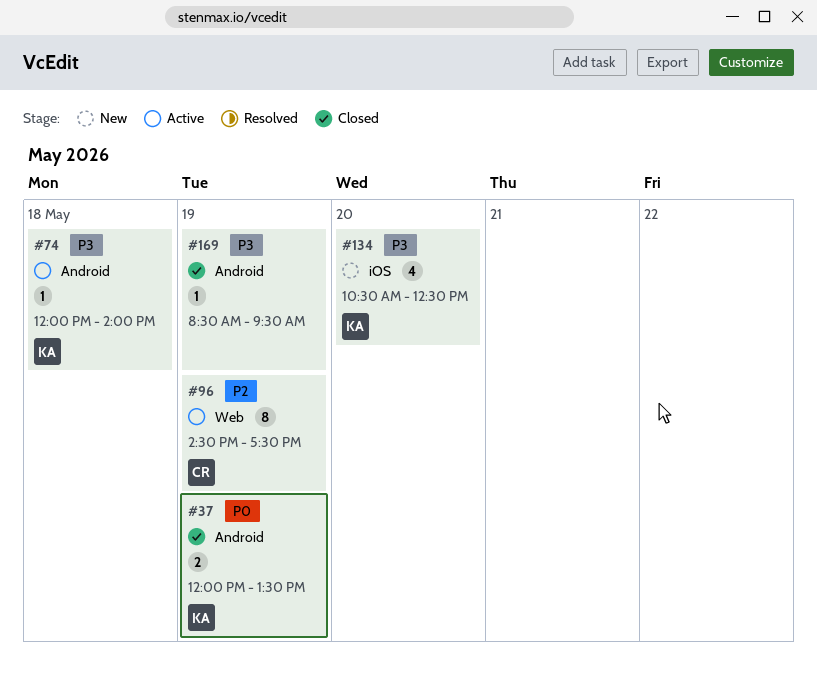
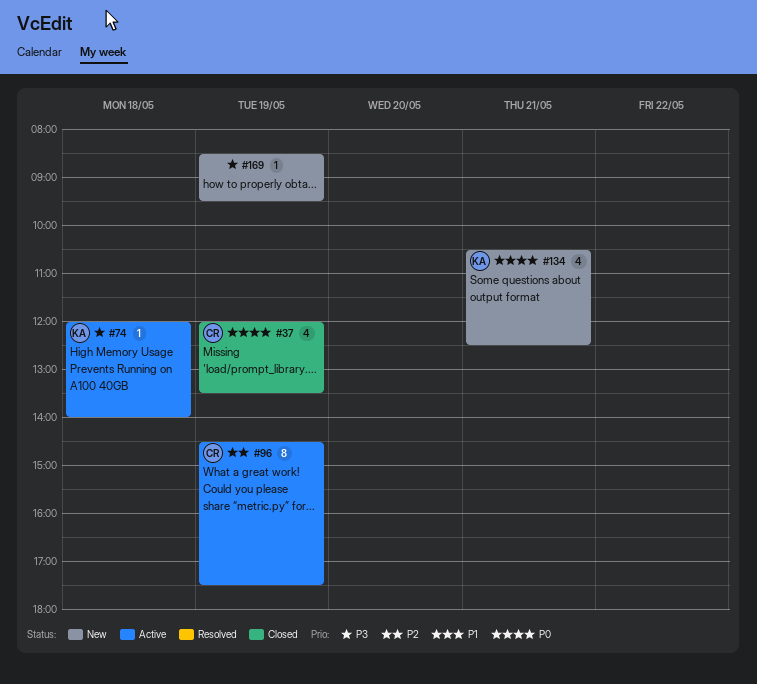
#37, owner: KA -> CR
#37, estimate: 2 -> 4
#134, priority: P3 -> P0
#134, day: May 20 -> May 21
#169, status: Closed -> New

